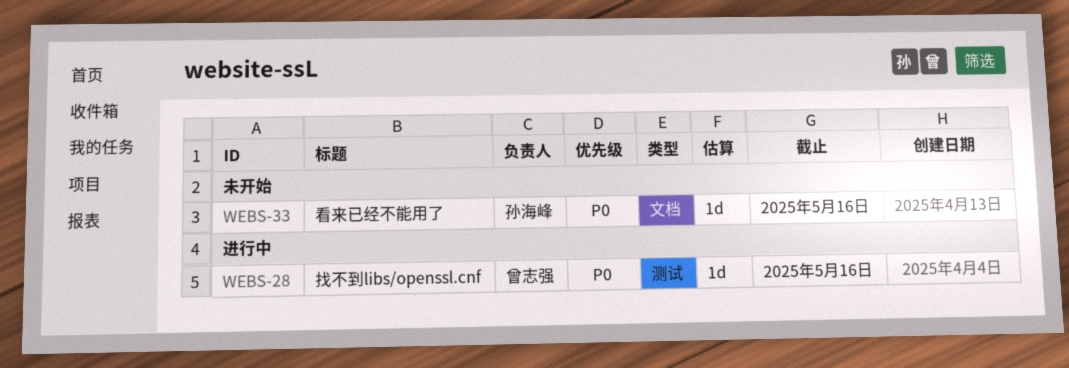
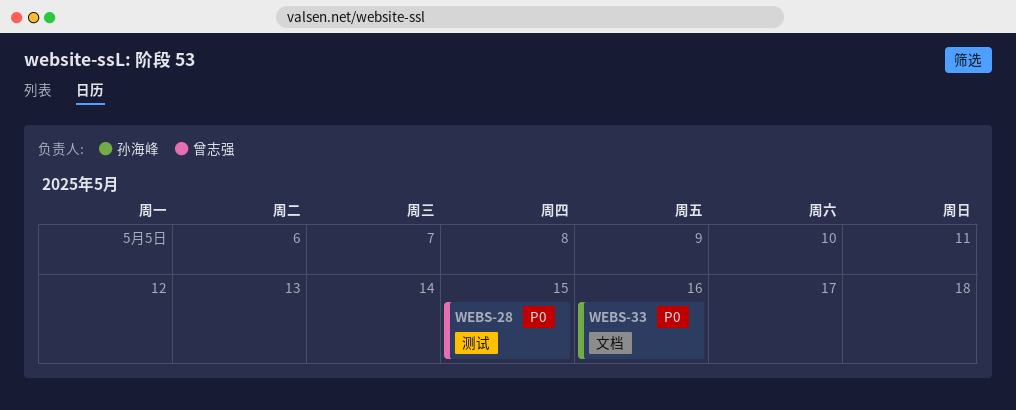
WEBS-28, due: May 16 -> May 15

